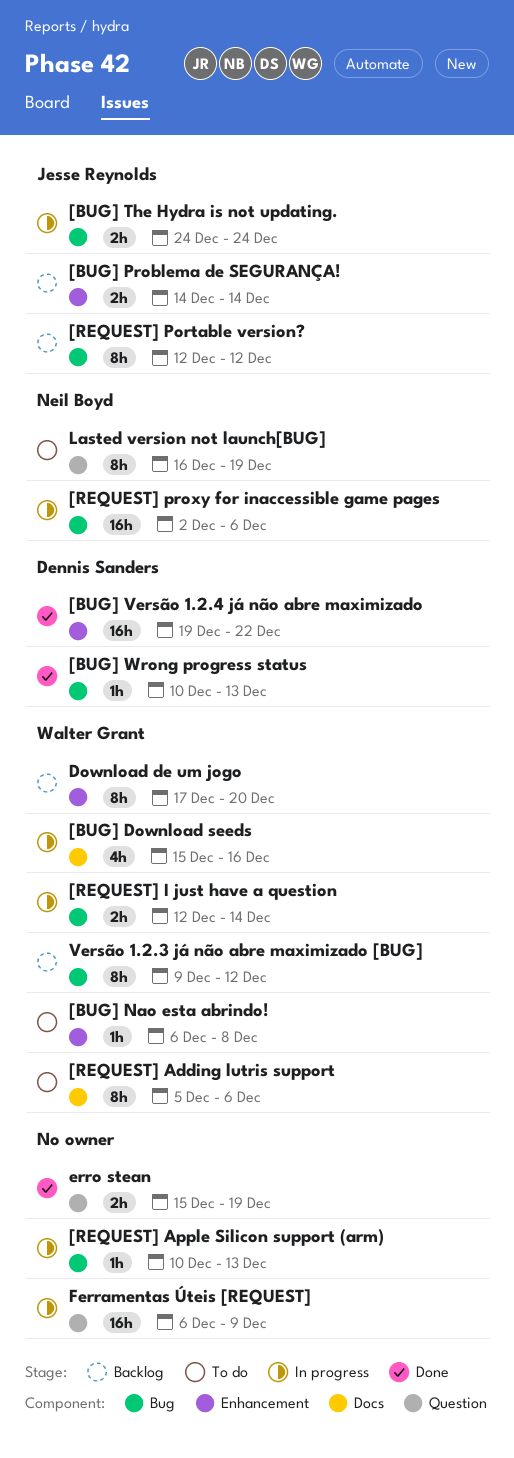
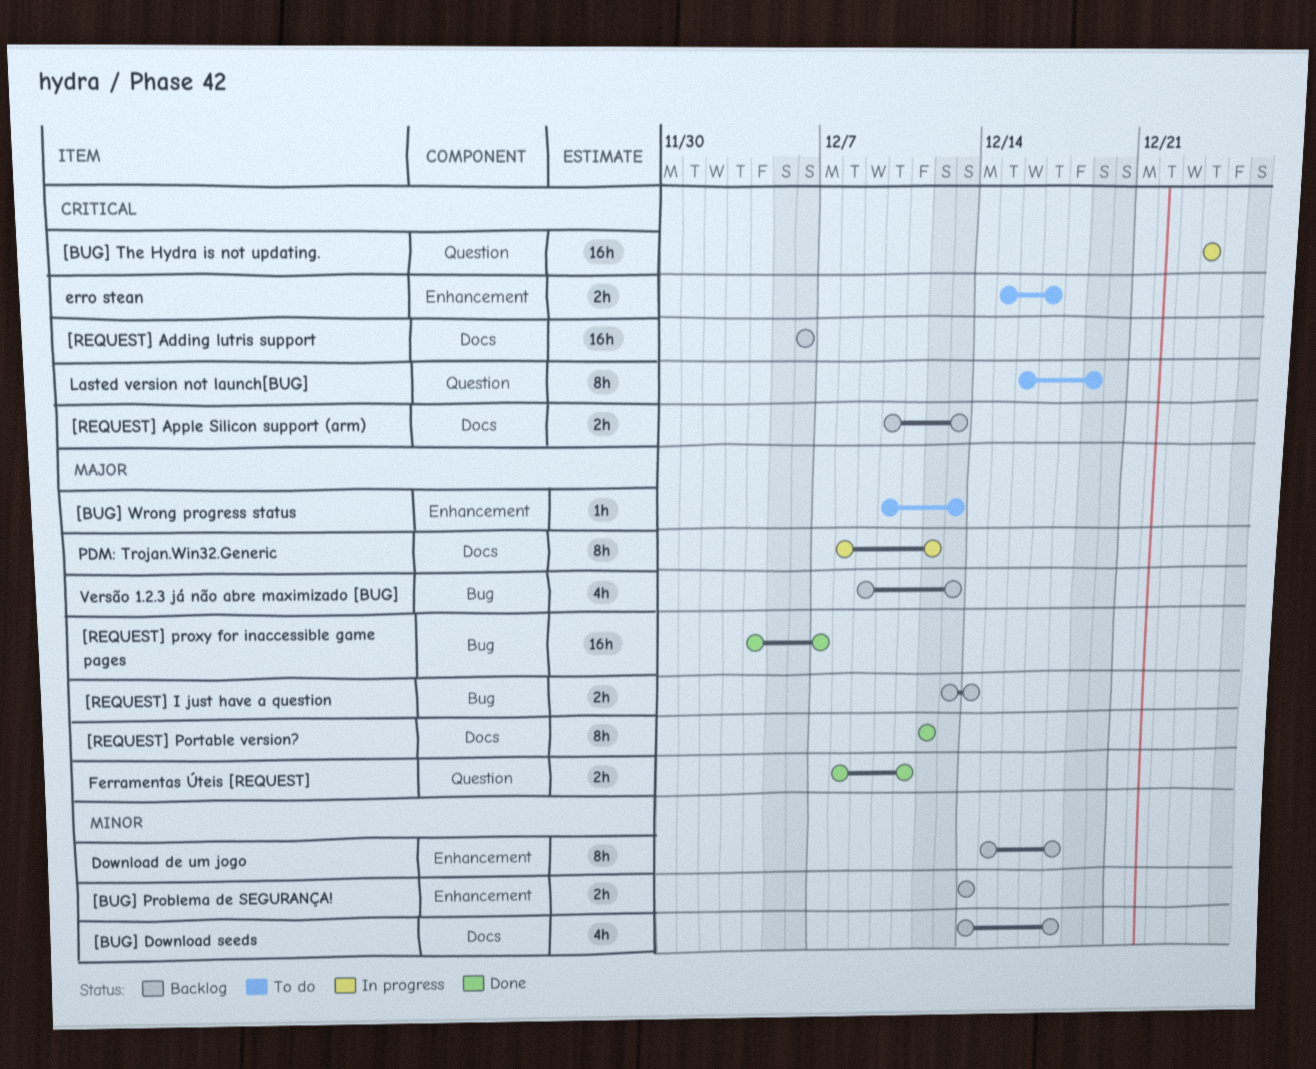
[BUG] Download seeds, status: In progress -> Backlog
[BUG] Download seeds, start: Dec 15 -> Dec 14
[BUG] Download seeds, due: Dec 16 -> Dec 18
[BUG] Nao esta abrindo!: present -> none
[BUG] The Hydra is not updating., label: Bug -> Question
[BUG] The Hydra is not updating., estimate: 2h -> 16h
[BUG] Versão 1.2.4 já não abre maximizado: present -> none
[BUG] Wrong progress status, status: Done -> To do
[BUG] Wrong progress status, label: Bug -> Enhancement
[REQUEST] Adding lutris support, status: To do -> Backlog
[REQUEST] Adding lutris support, estimate: 8h -> 16h
[REQUEST] Adding lutris support, start: Dec 5 -> Dec 6
[REQUEST] Apple Silicon support (arm), status: In progress -> Backlog
[REQUEST] Apple Silicon support (arm), label: Bug -> Docs
[REQUEST] Apple Silicon support (arm), estimate: 1h -> 2h
[REQUEST] I just have a question, status: In progress -> Backlog
[REQUEST] I just have a question, start: Dec 12 -> Dec 13
[REQUEST] Portable version?, status: Backlog -> Done
[REQUEST] Portable version?, label: Bug -> Docs
[REQUEST] proxy for inaccessible game pages, status: In progress -> Done
[REQUEST] proxy for inaccessible game pages, start: Dec 2 -> Dec 4
[REQUEST] proxy for inaccessible game pages, due: Dec 6 -> Dec 7
Download de um jogo, start: Dec 17 -> Dec 15
Download de um jogo, due: Dec 20 -> Dec 18
erro stean, status: Done -> To do
erro stean, label: Question -> Enhancement
erro stean, due: Dec 19 -> Dec 17
Ferramentas Úteis [REQUEST], status: In progress -> Done
Ferramentas Úteis [REQUEST], estimate: 16h -> 2h
Ferramentas Úteis [REQUEST], start: Dec 6 -> Dec 8
Ferramentas Úteis [REQUEST], due: Dec 9 -> Dec 11
PDM: Trojan.Win32.Generic: none -> present
Versão 1.2.3 já não abre maximizado [BUG], estimate: 8h -> 4h
Versão 1.2.3 já não abre maximizado [BUG], due: Dec 12 -> Dec 13

